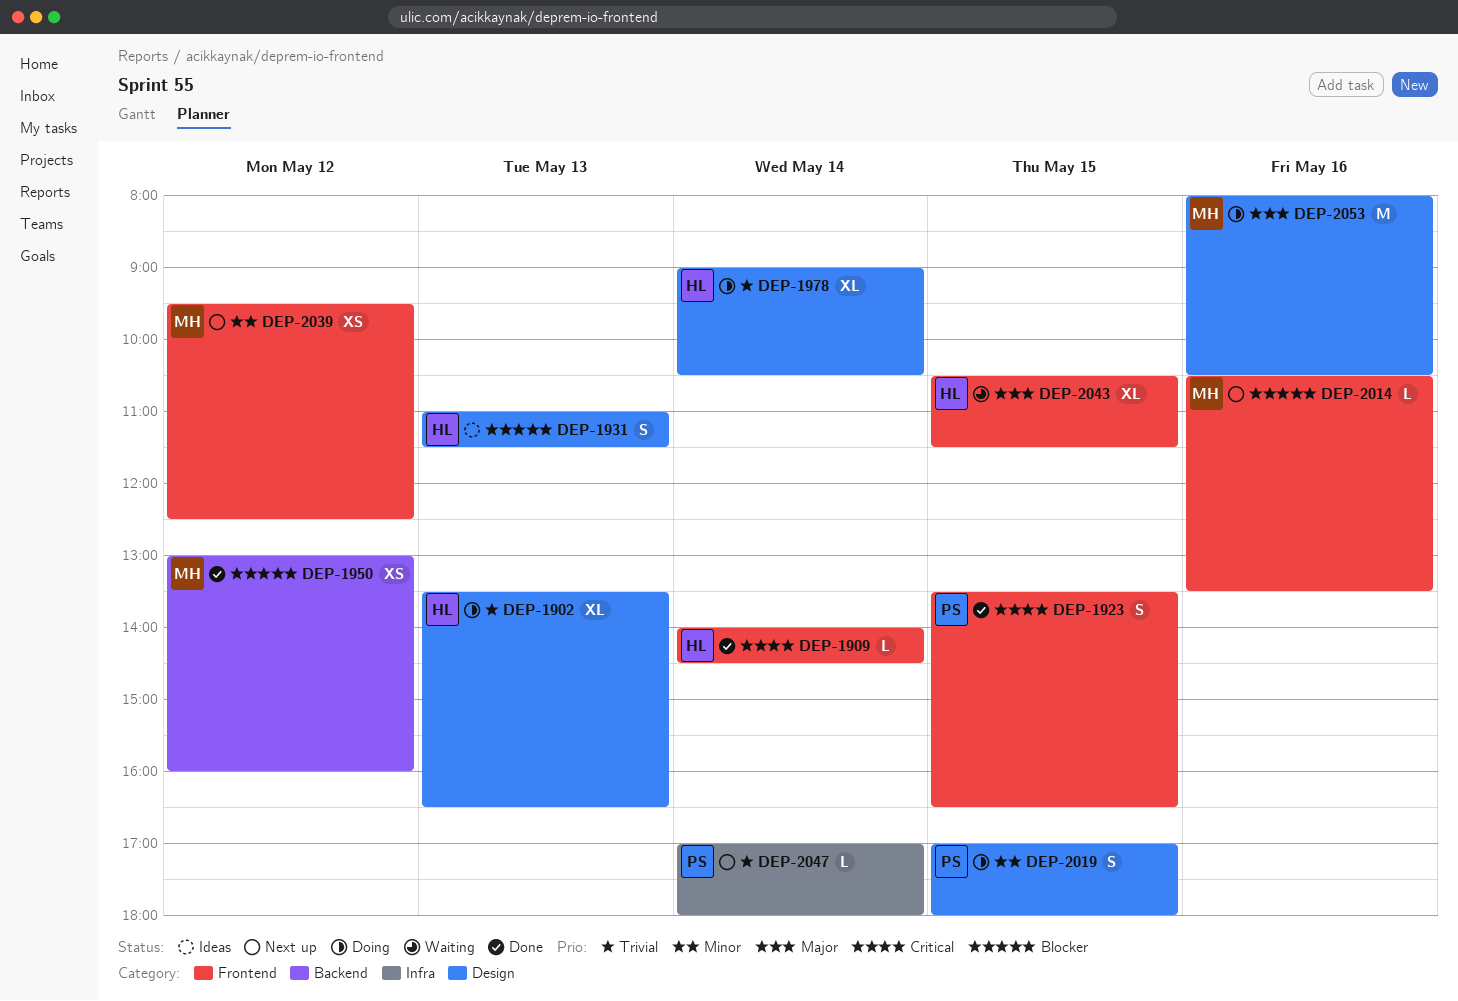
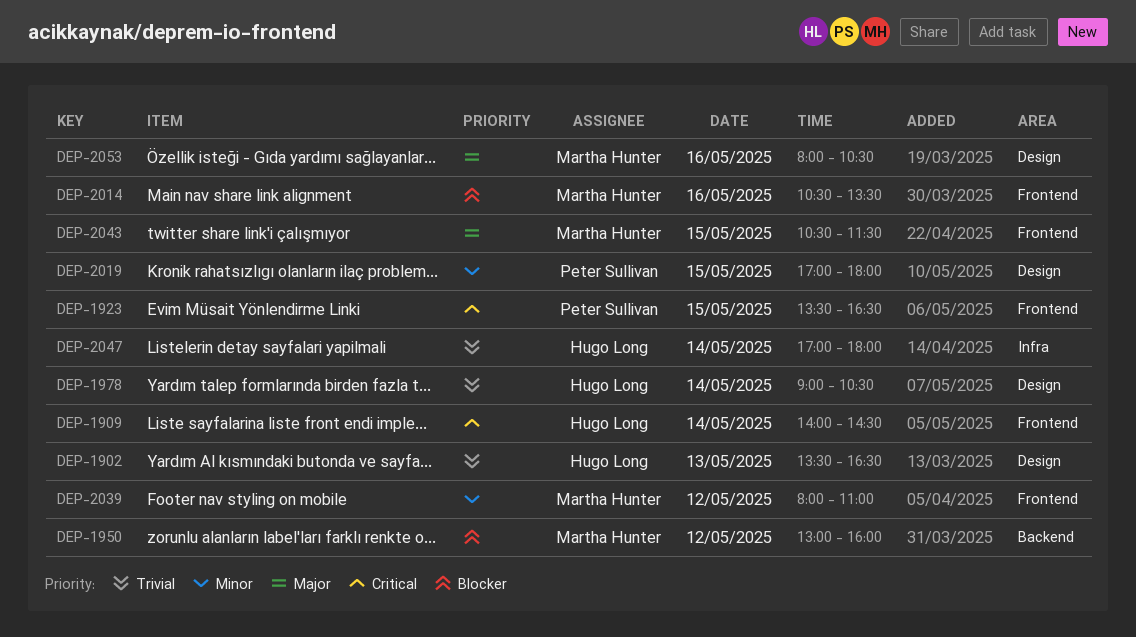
DEP-1931: present -> none
DEP-2039, begins: 09:30 -> 08:00
DEP-2039, ends: 12:30 -> 11:00
DEP-2043, owner: Hugo Long -> Martha Hunter
DEP-2047, owner: Peter Sullivan -> Hugo Long

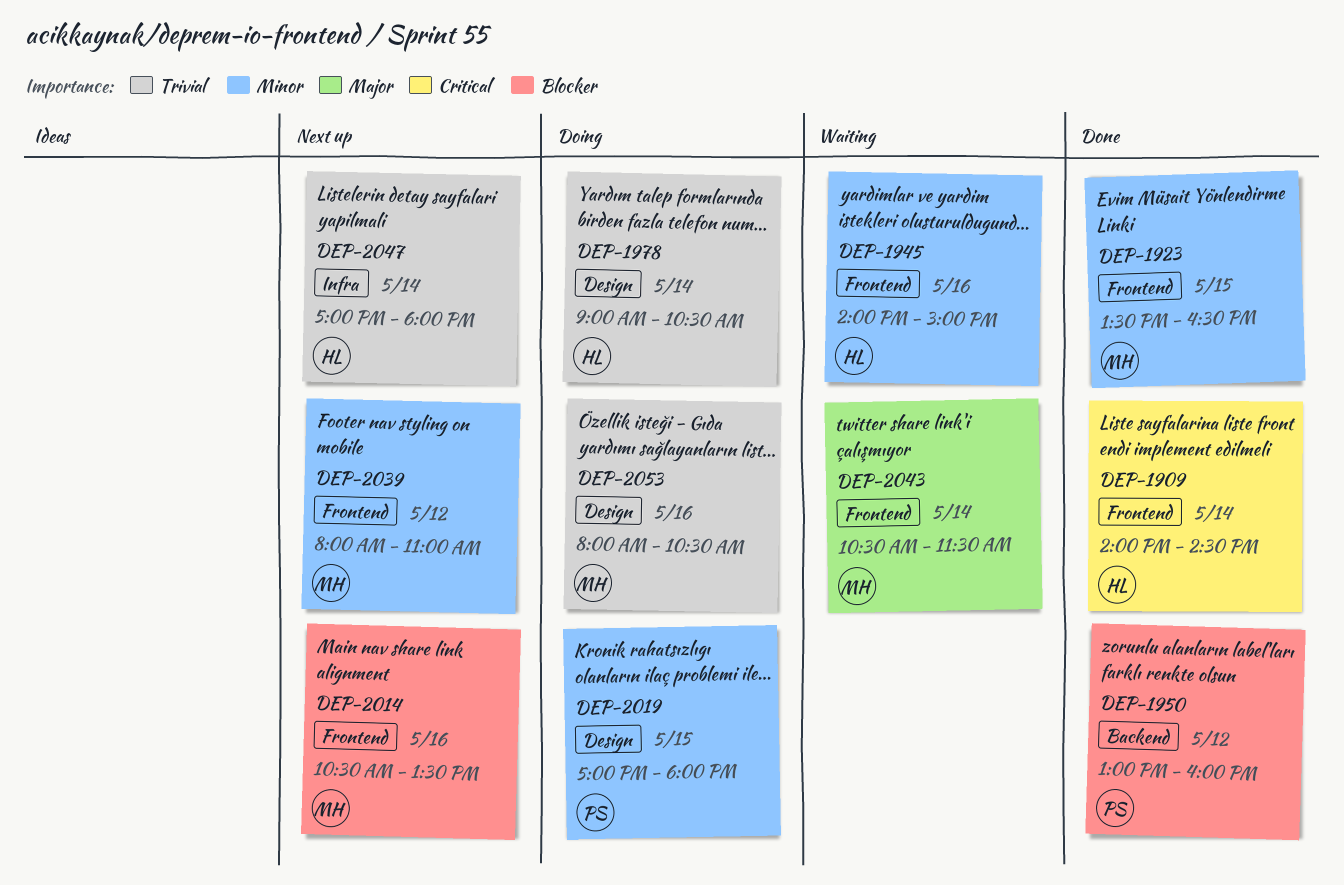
DEP-1902: present -> none
DEP-1923, owner: Peter Sullivan -> Martha Hunter
DEP-1923, priority: Critical -> Minor
DEP-1945: none -> present
DEP-1950, owner: Martha Hunter -> Peter Sullivan
DEP-2043, day: May 15 -> May 14
DEP-2053, priority: Major -> Trivial

